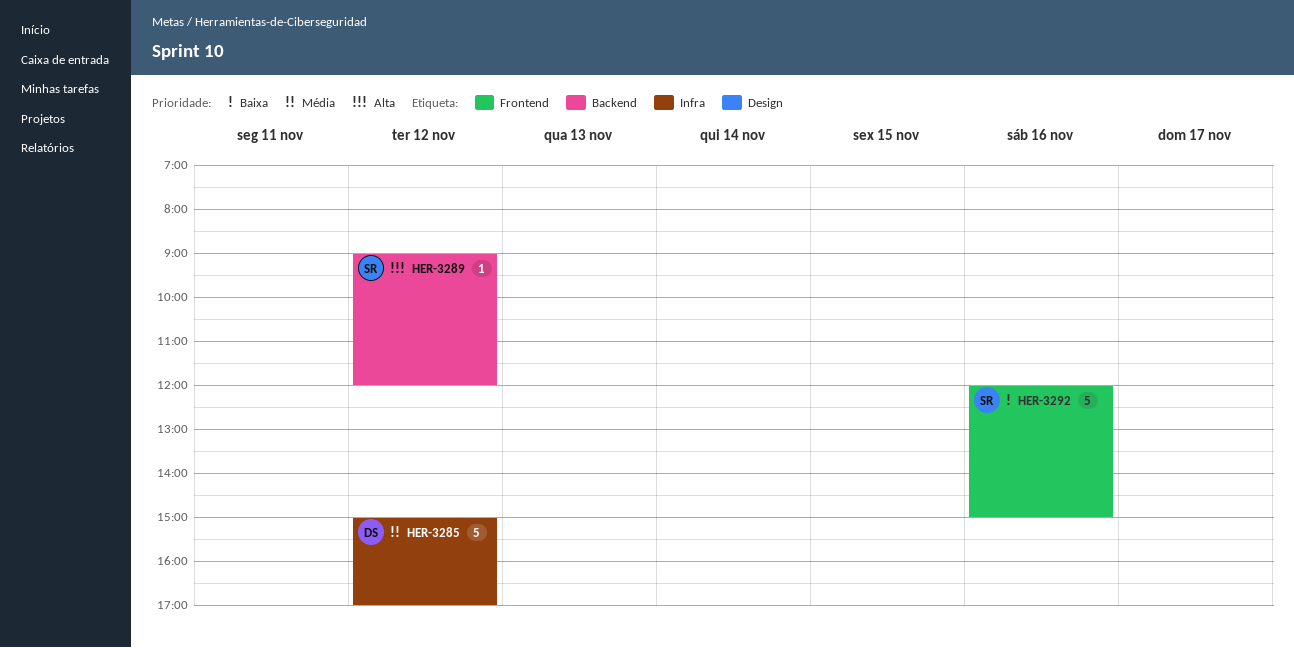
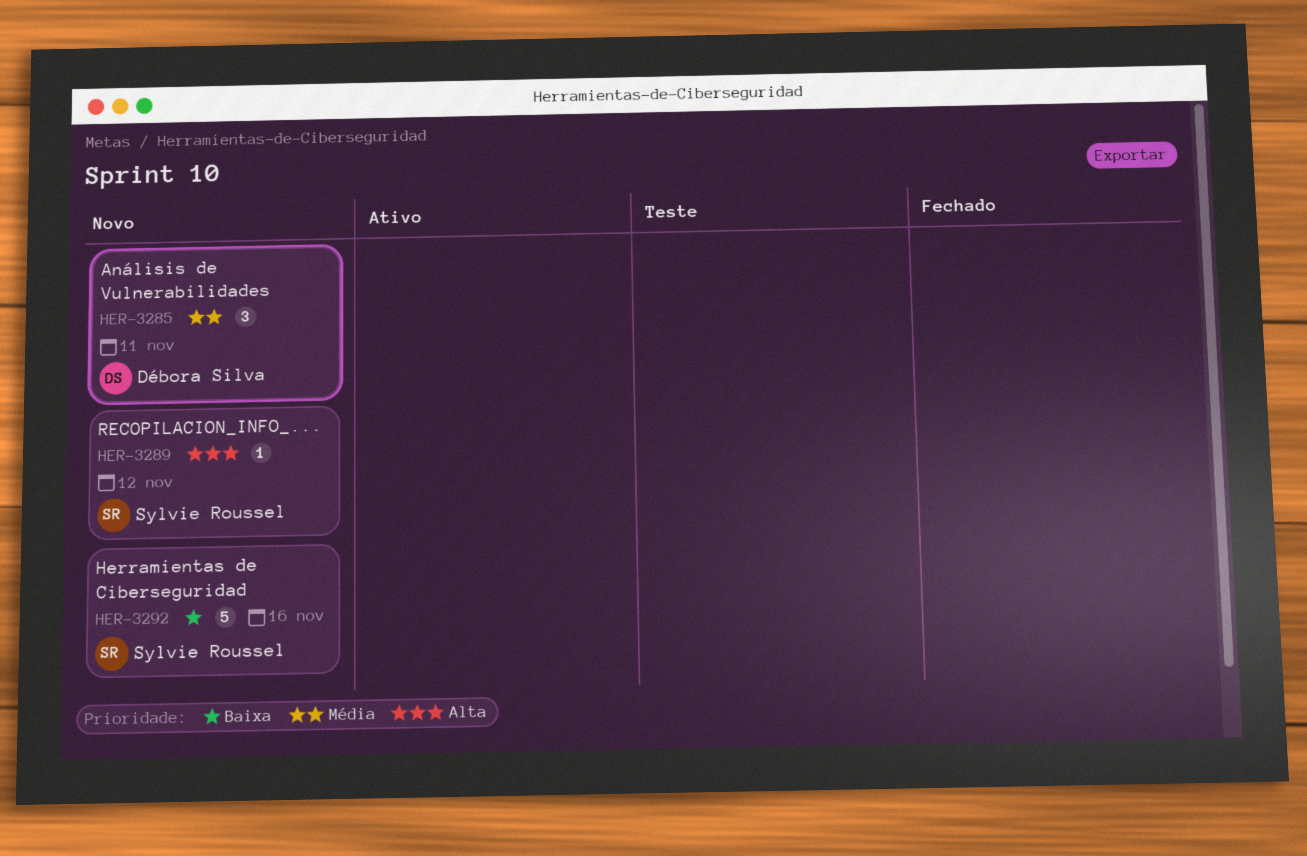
HER-3285, estimate: 5 -> 3
HER-3285, day: Nov 12 -> Nov 11

